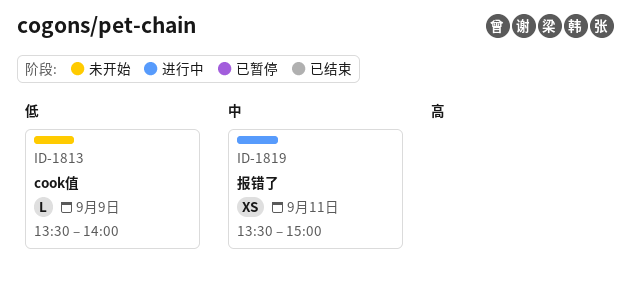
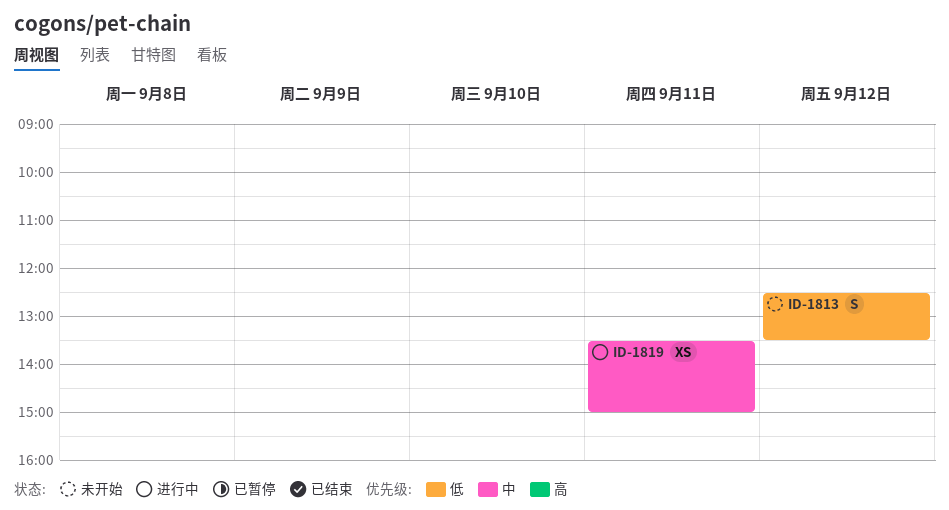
ID-1813, estimate: L -> S
ID-1813, day: Sep 9 -> Sep 12
ID-1813, begins: 13:30 -> 12:30
ID-1813, ends: 14:00 -> 13:30

